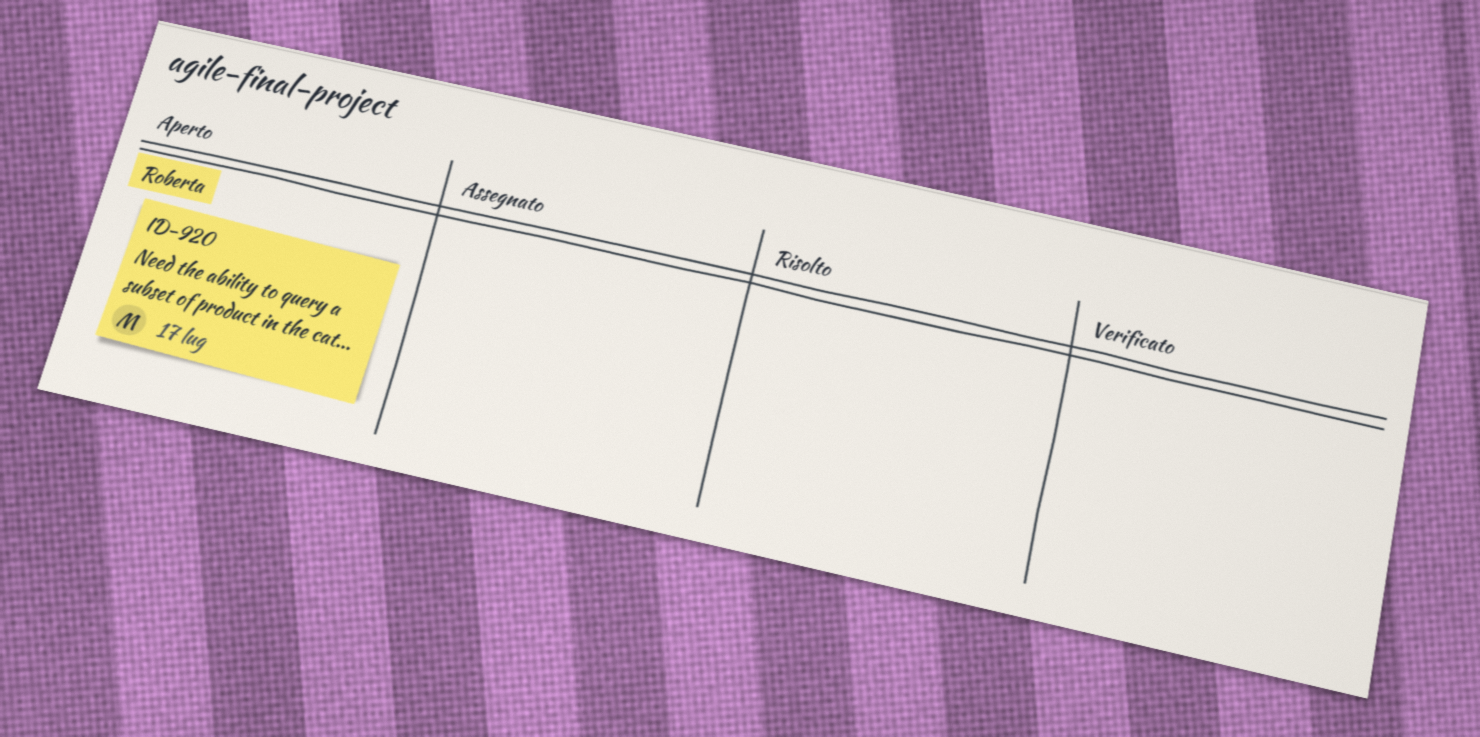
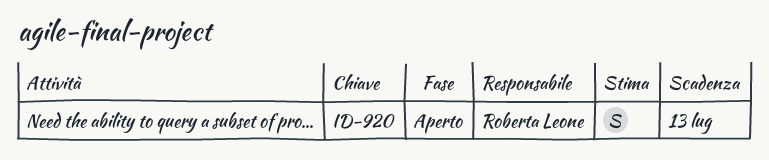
ID-920, estimate: M -> S
ID-920, due: Jul 17 -> Jul 13

